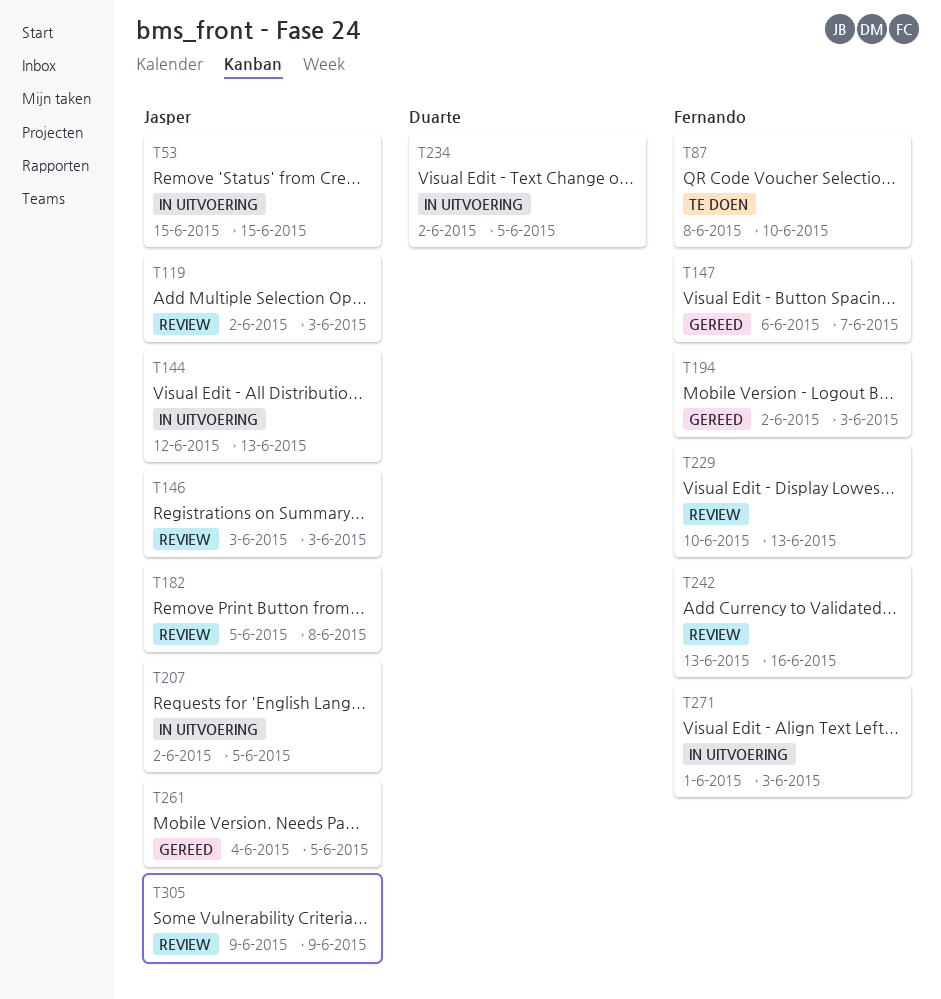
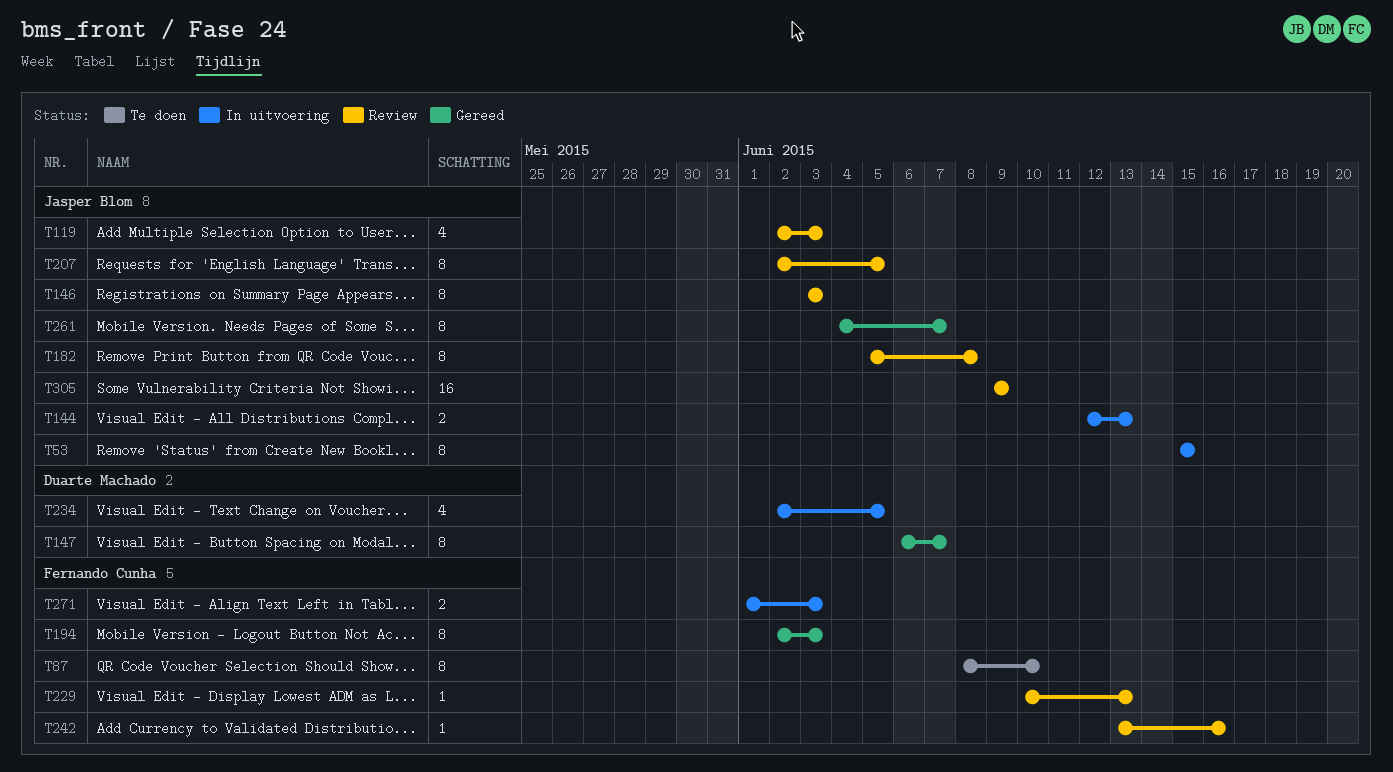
T147, owner: Fernando Cunha -> Duarte Machado
T207, status: In uitvoering -> Review
T261, due: Jun 5 -> Jun 7

